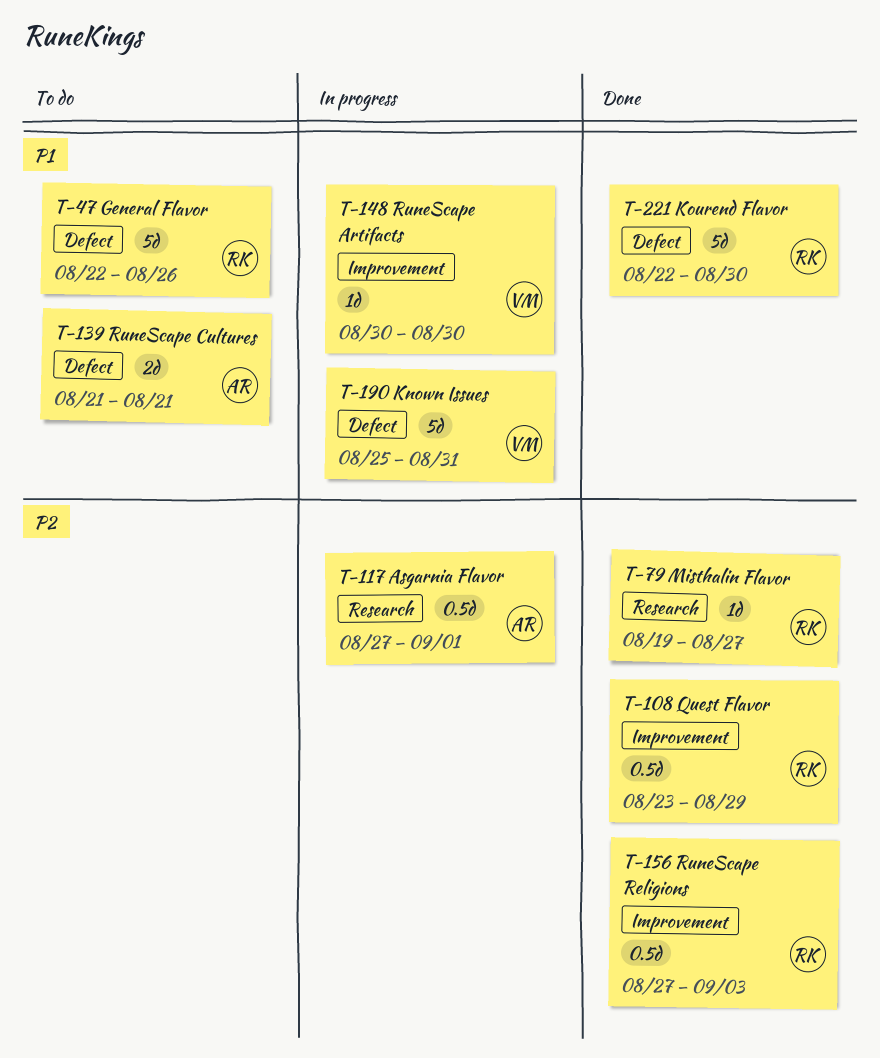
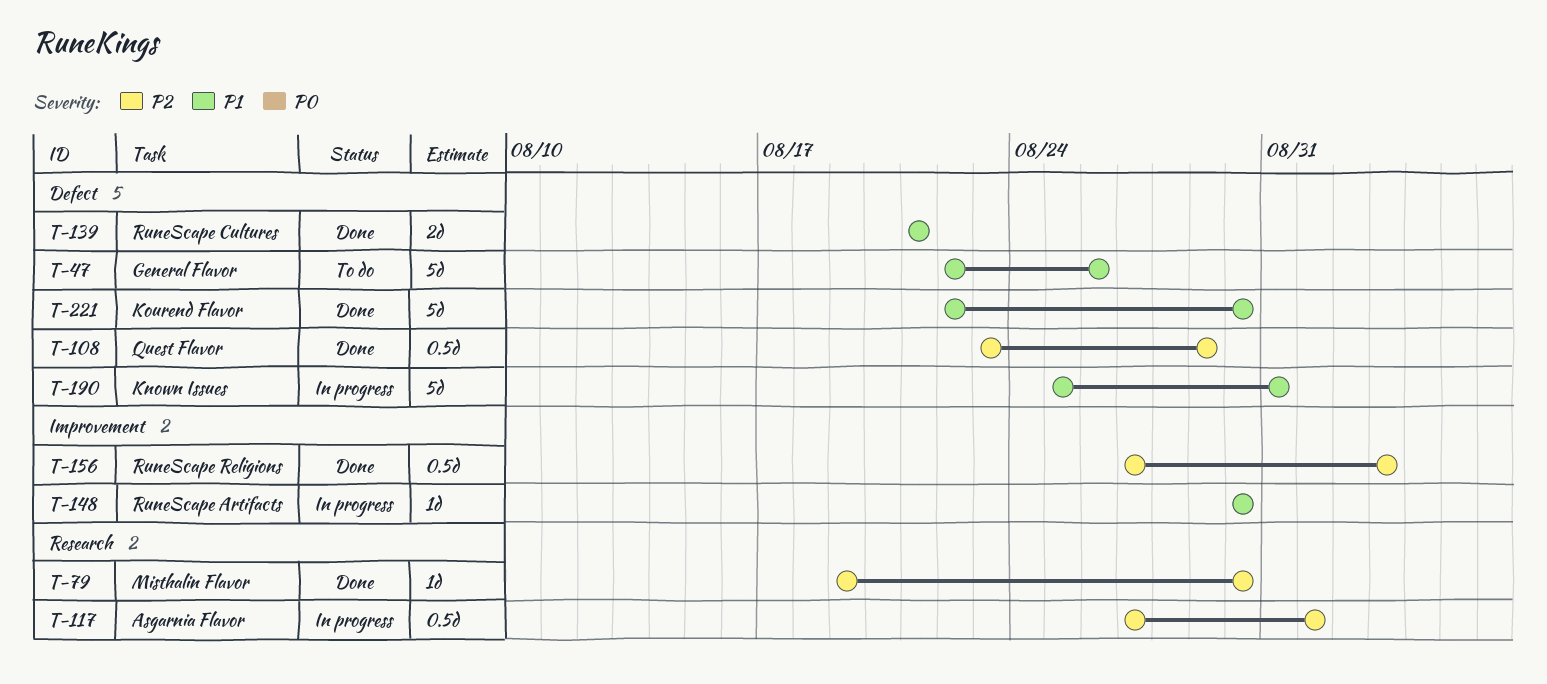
T-79, due: Aug 27 -> Aug 30
T-108, label: Improvement -> Defect
T-139, status: To do -> Done

